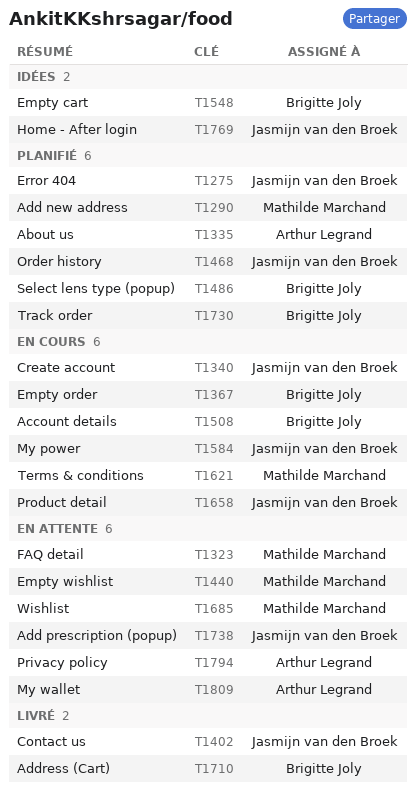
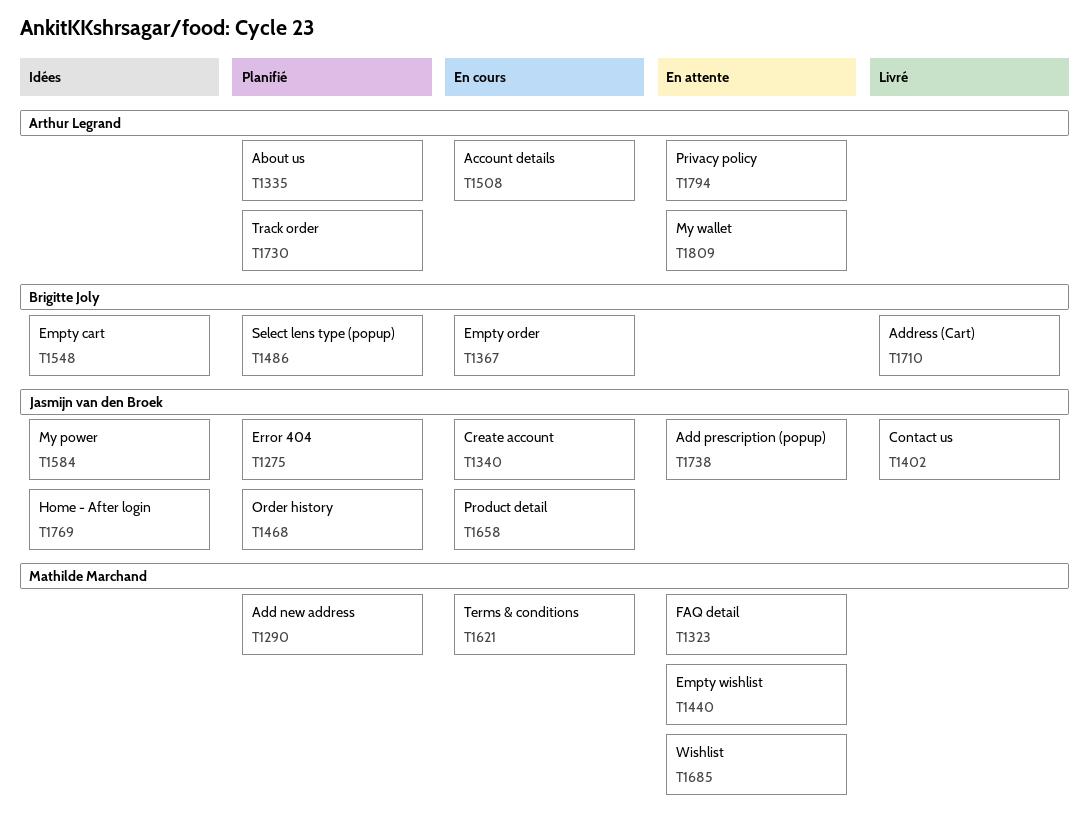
T1508, owner: Brigitte Joly -> Arthur Legrand
T1584, status: En cours -> Idées
T1730, owner: Brigitte Joly -> Arthur Legrand

